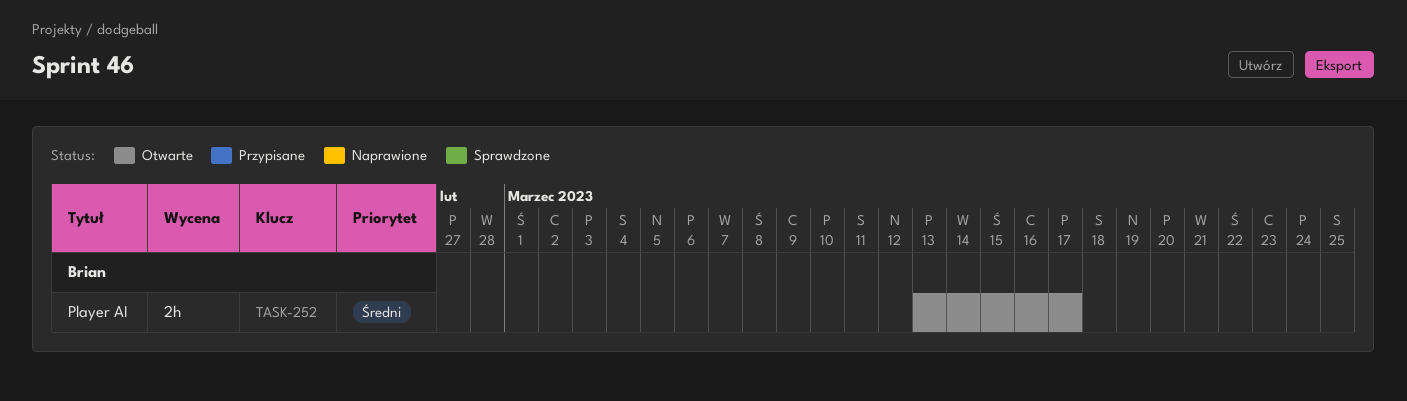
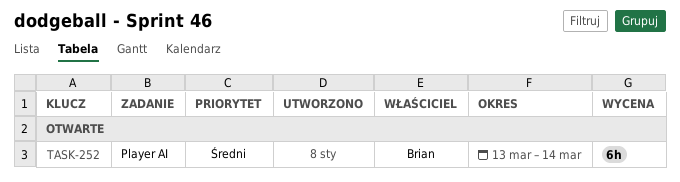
TASK-252, estimate: 2h -> 6h
TASK-252, due: Mar 17 -> Mar 14

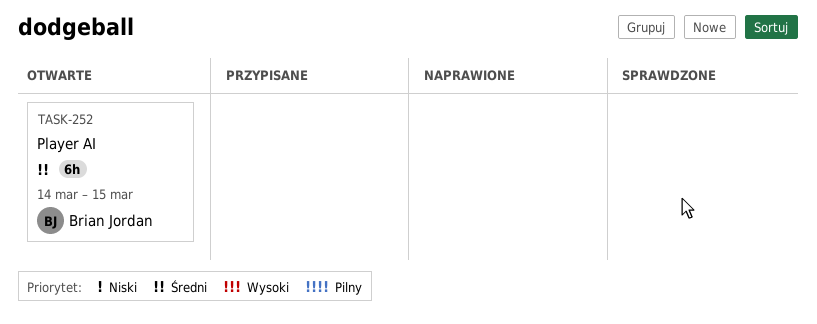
TASK-252, start: Mar 13 -> Mar 14
TASK-252, due: Mar 14 -> Mar 15

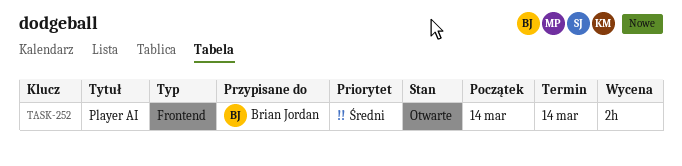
TASK-252, estimate: 6h -> 2h
TASK-252, due: Mar 15 -> Mar 14

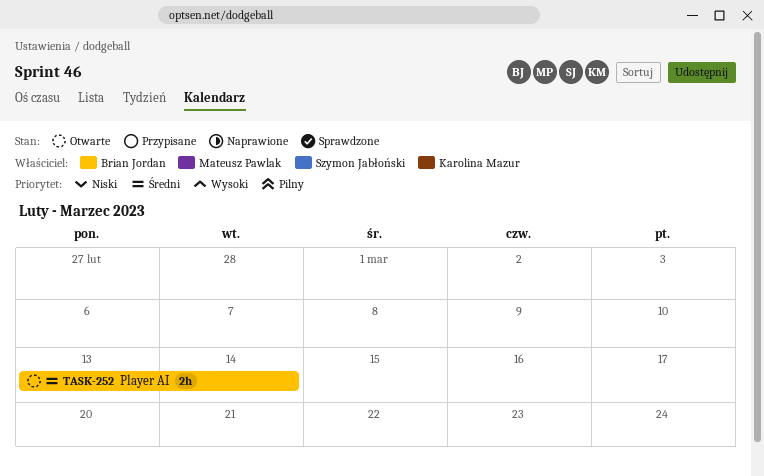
TASK-252, start: Mar 14 -> Mar 13

